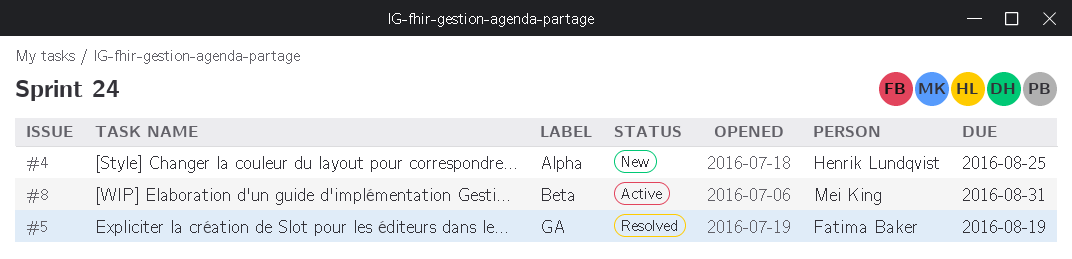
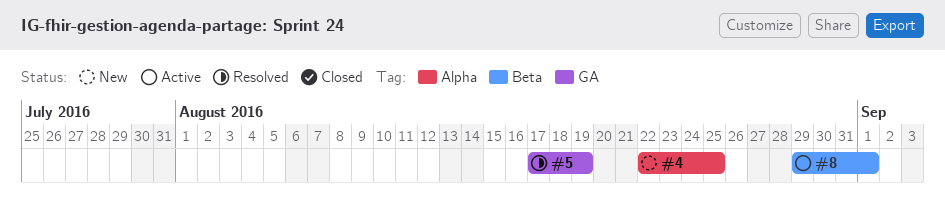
#8, due: Aug 31 -> Sep 1

